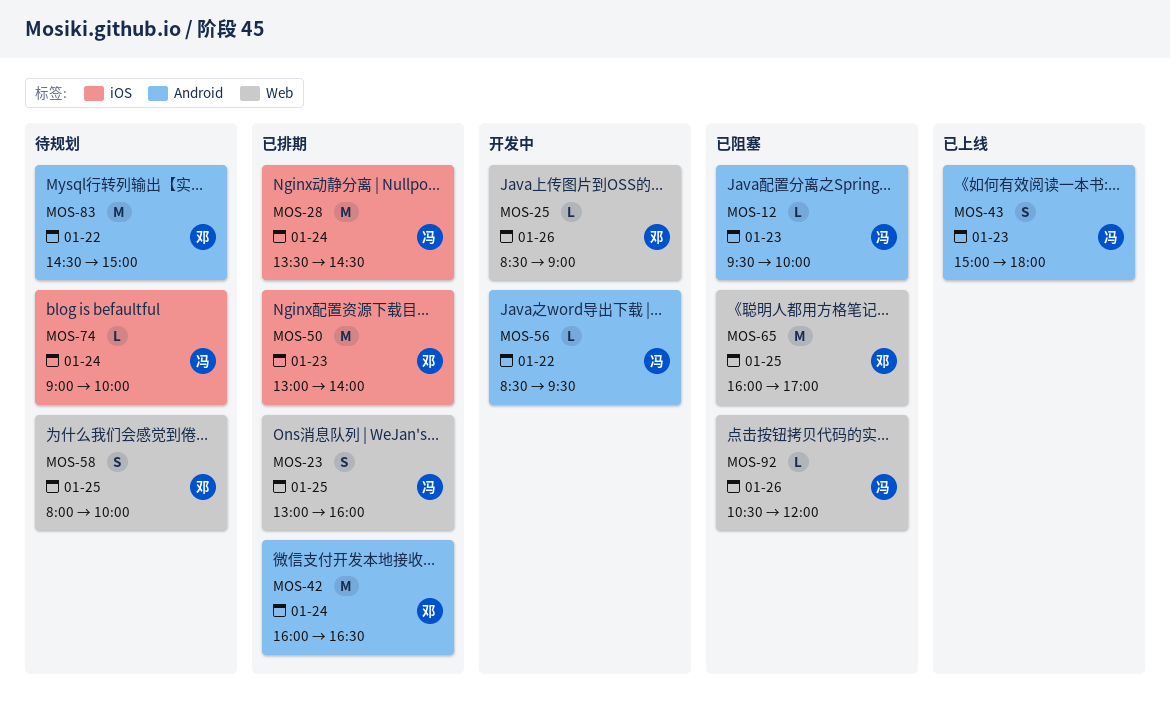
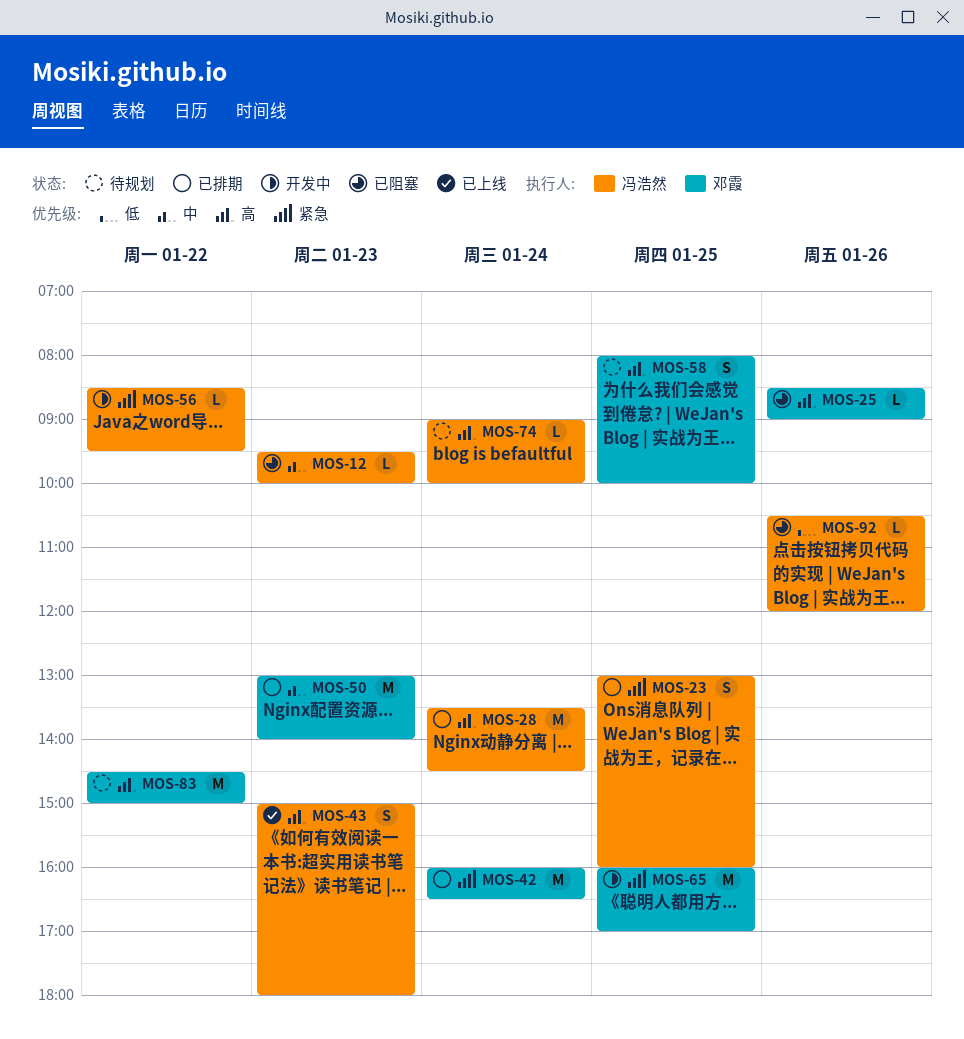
MOS-25, status: 开发中 -> 已阻塞
MOS-65, status: 已阻塞 -> 开发中

